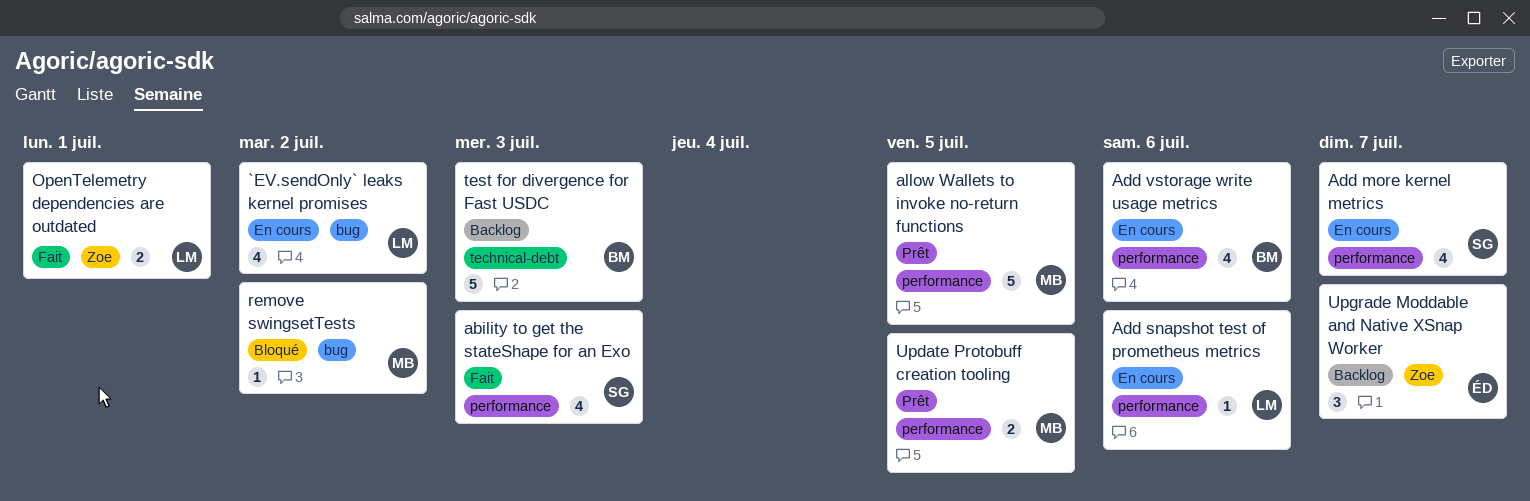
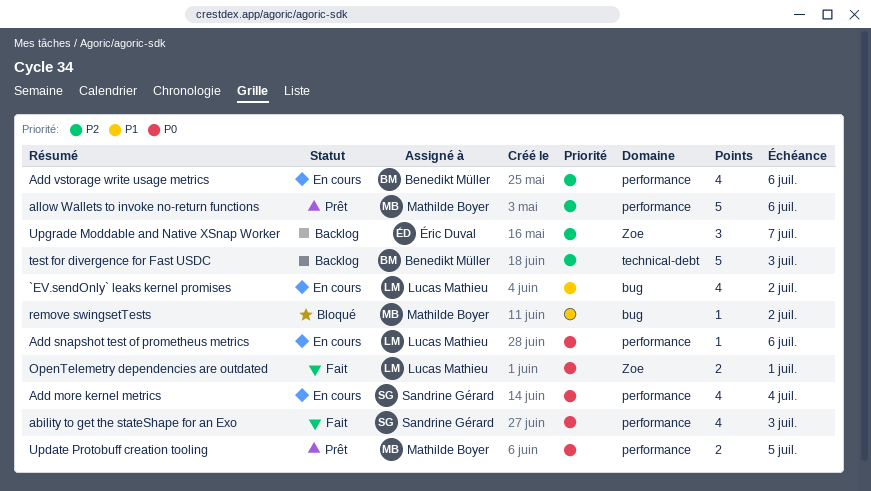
Add more kernel metrics, due: Jul 7 -> Jul 4
allow Wallets to invoke no-return functions, due: Jul 5 -> Jul 6

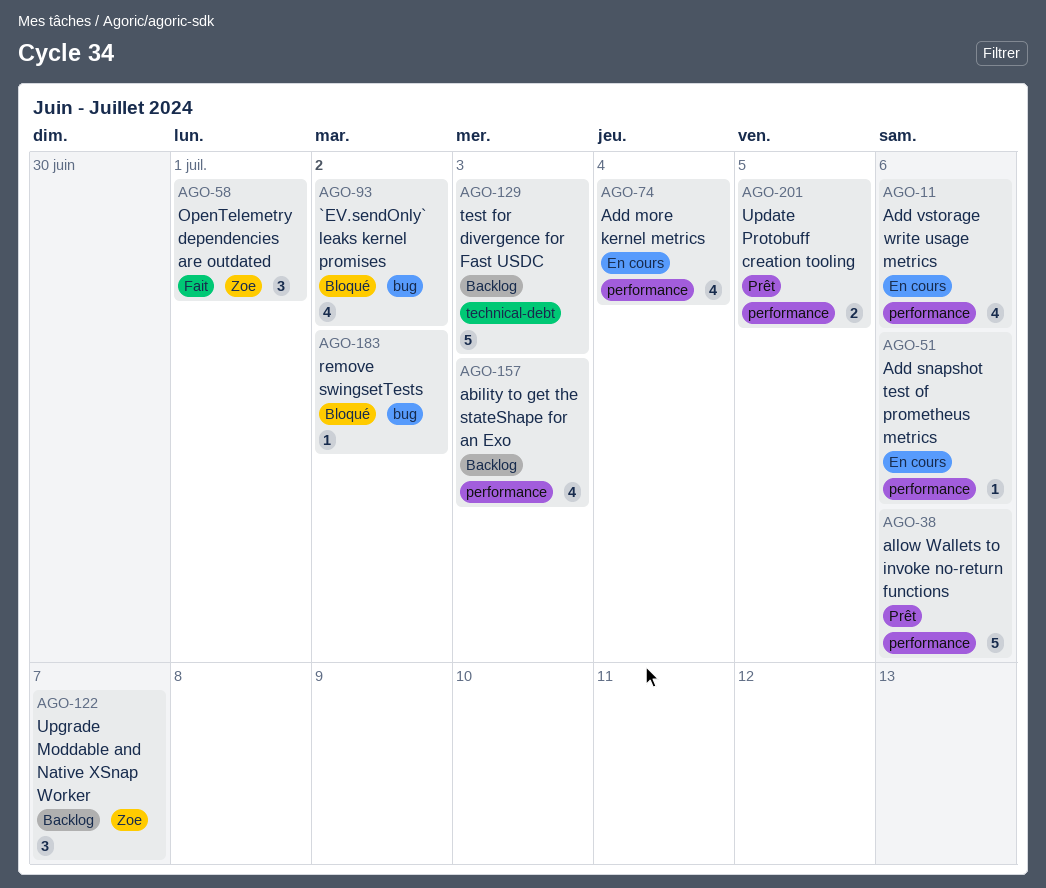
`EV.sendOnly` leaks kernel promises, status: En cours -> Bloqué
ability to get the stateShape for an Exo, status: Fait -> Backlog
OpenTelemetry dependencies are outdated, estimate: 2 -> 3

